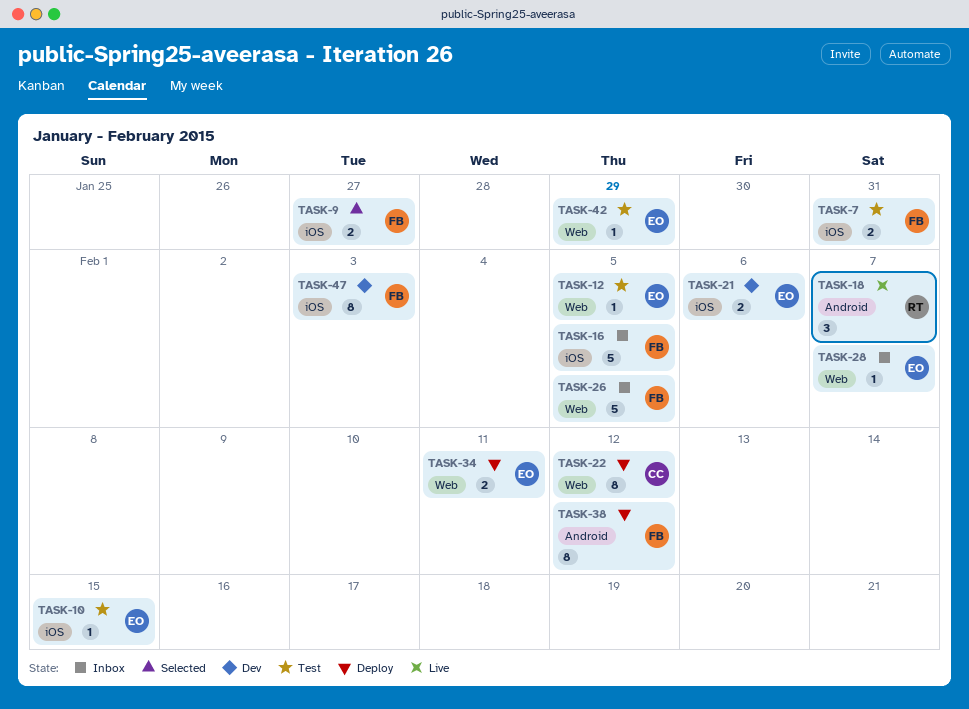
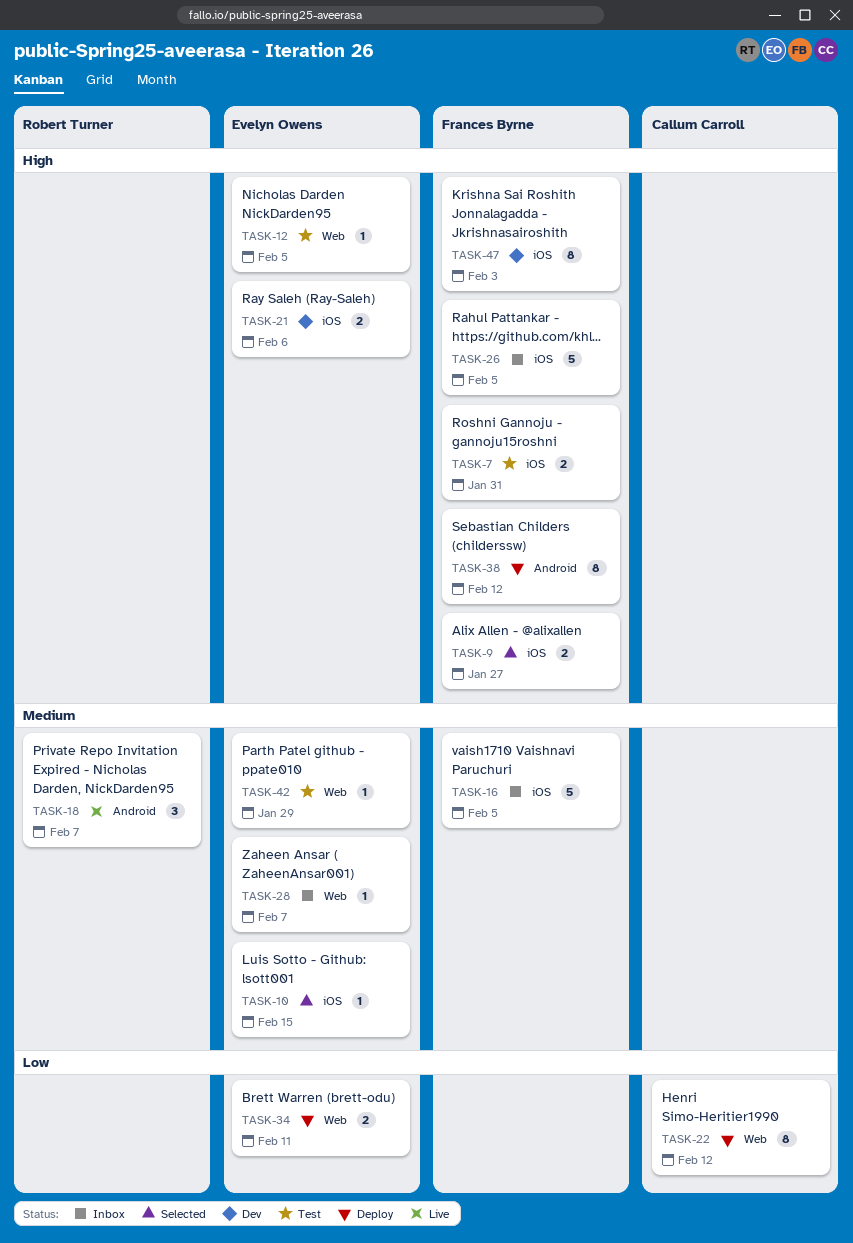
TASK-10, status: Test -> Selected
TASK-26, label: Web -> iOS

